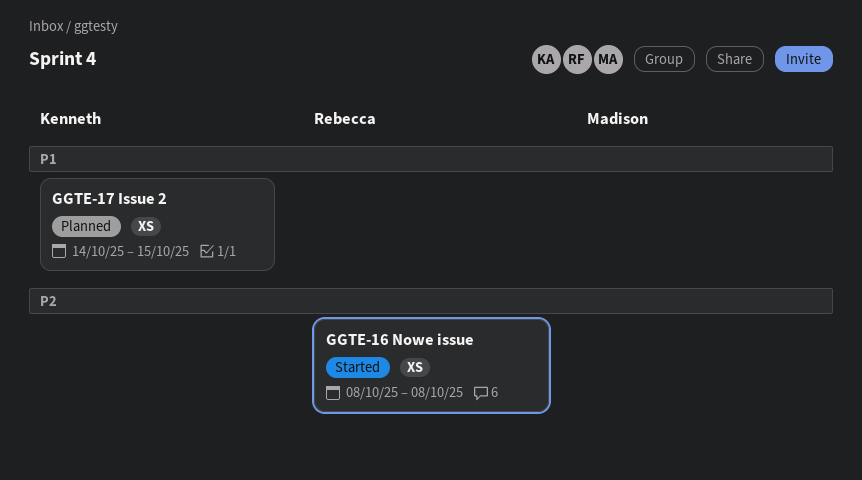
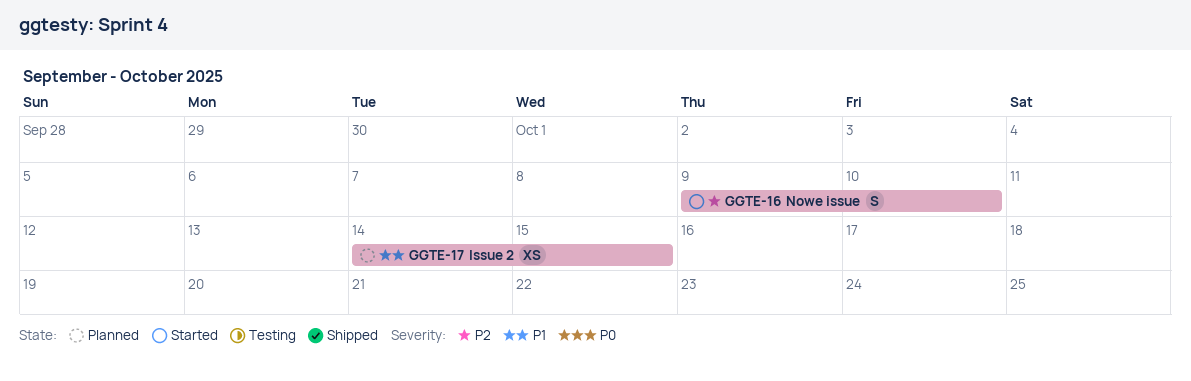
GGTE-16, estimate: XS -> S
GGTE-16, start: Oct 8 -> Oct 9
GGTE-16, due: Oct 8 -> Oct 10

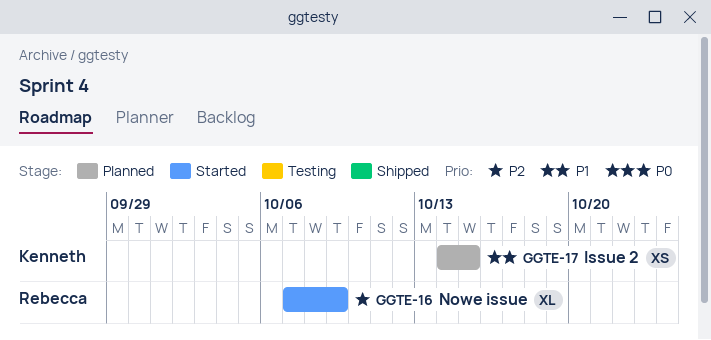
GGTE-16, estimate: S -> XL
GGTE-16, start: Oct 9 -> Oct 7
GGTE-16, due: Oct 10 -> Oct 9

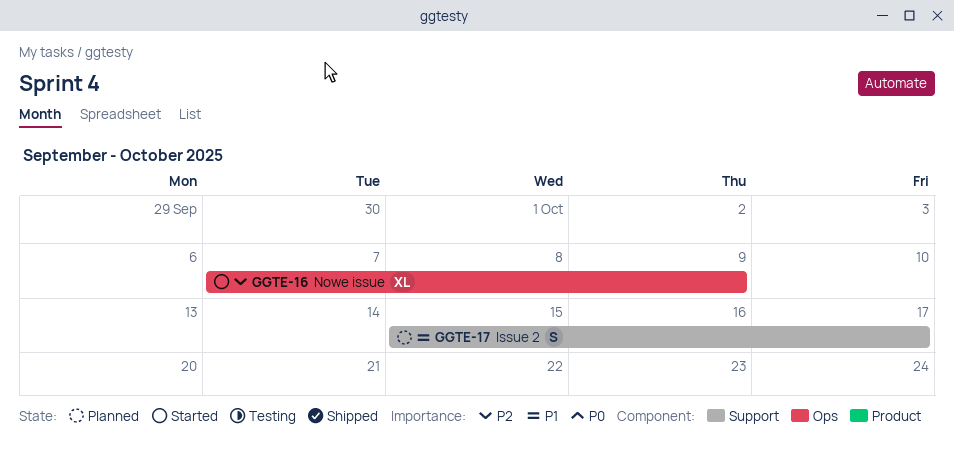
GGTE-17, estimate: XS -> S
GGTE-17, start: Oct 14 -> Oct 15
GGTE-17, due: Oct 15 -> Oct 17

